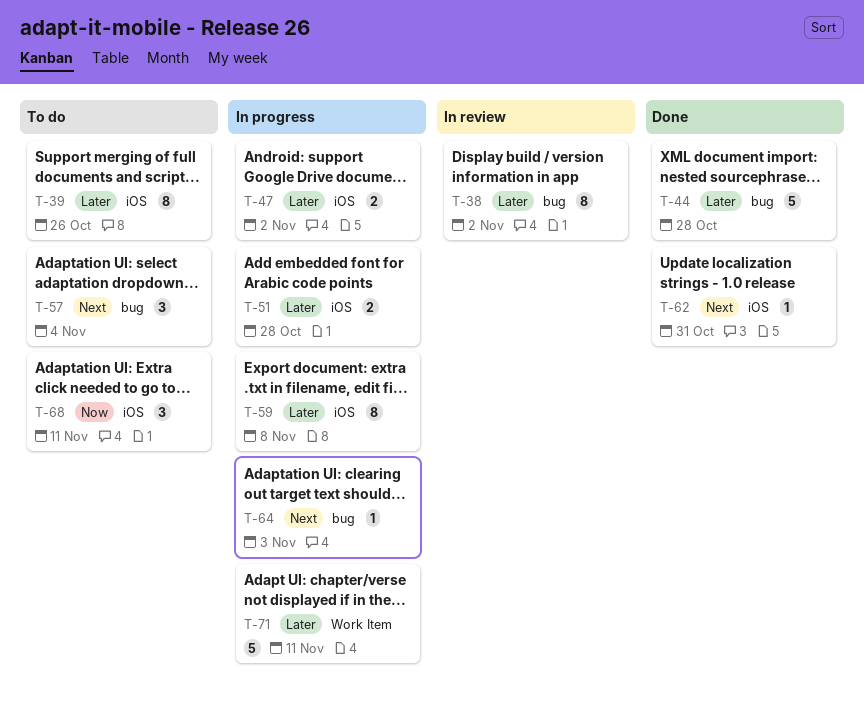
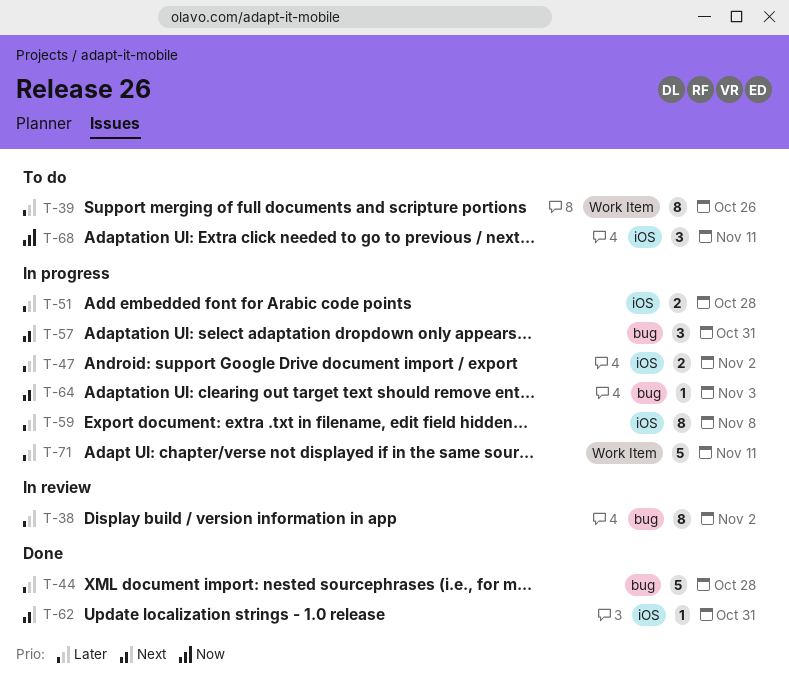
T-39, label: iOS -> Work Item
T-57, status: To do -> In progress
T-57, due: Nov 4 -> Oct 31

